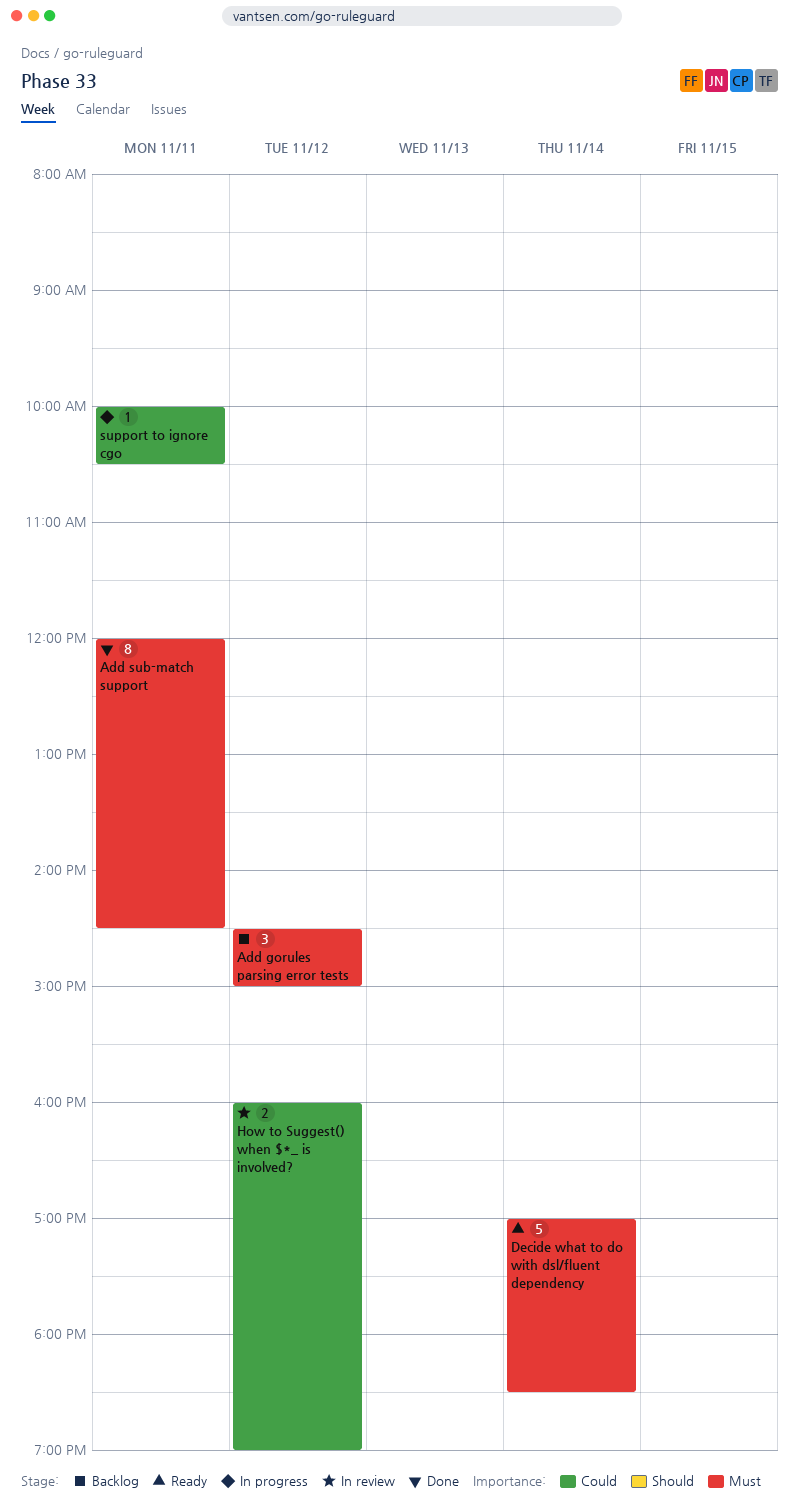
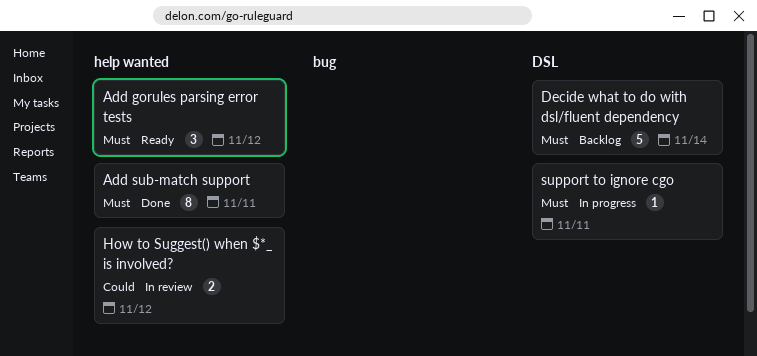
Add gorules parsing error tests, status: Backlog -> Ready
Decide what to do with dsl/fluent dependency, status: Ready -> Backlog
support to ignore cgo, priority: Could -> Must

